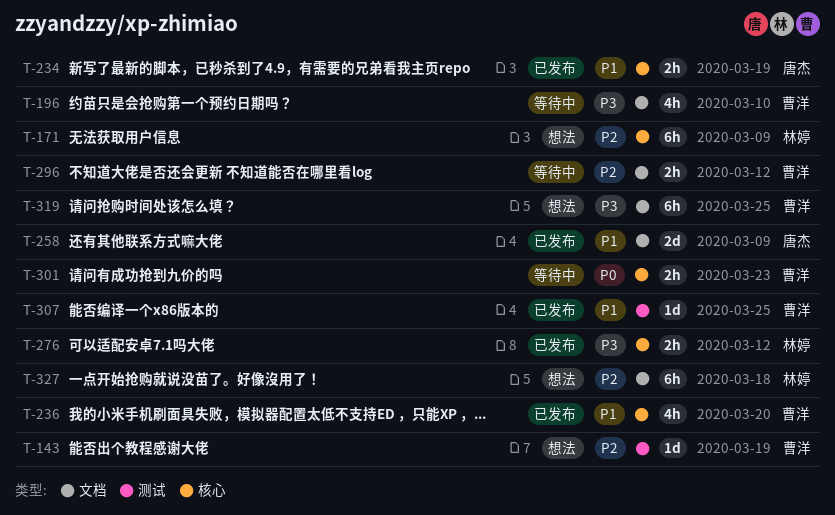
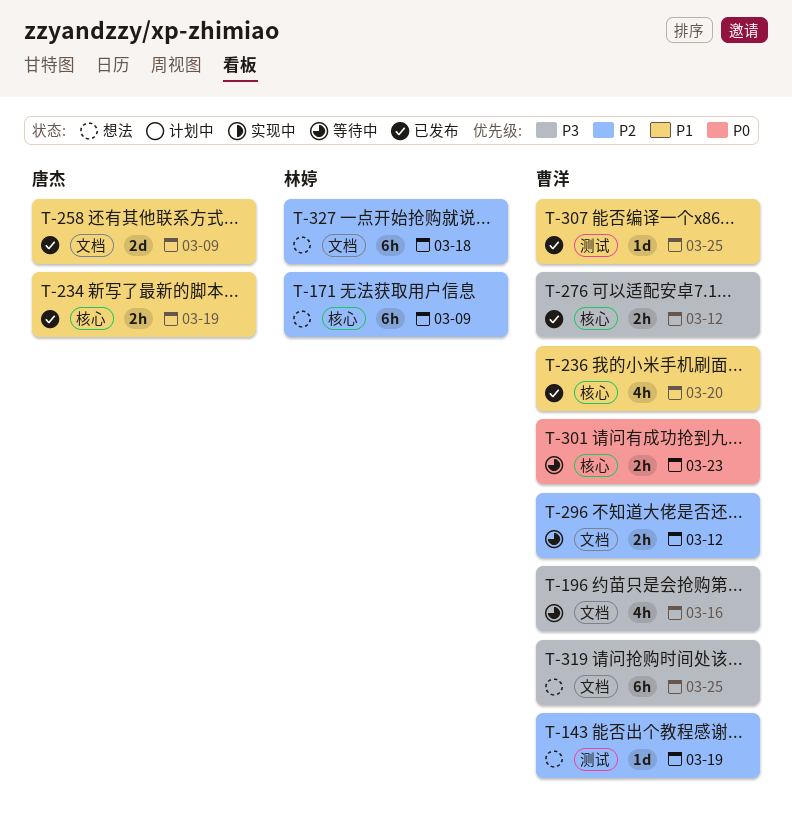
T-196, due: Mar 10 -> Mar 16
T-276, owner: 林婷 -> 曹洋

